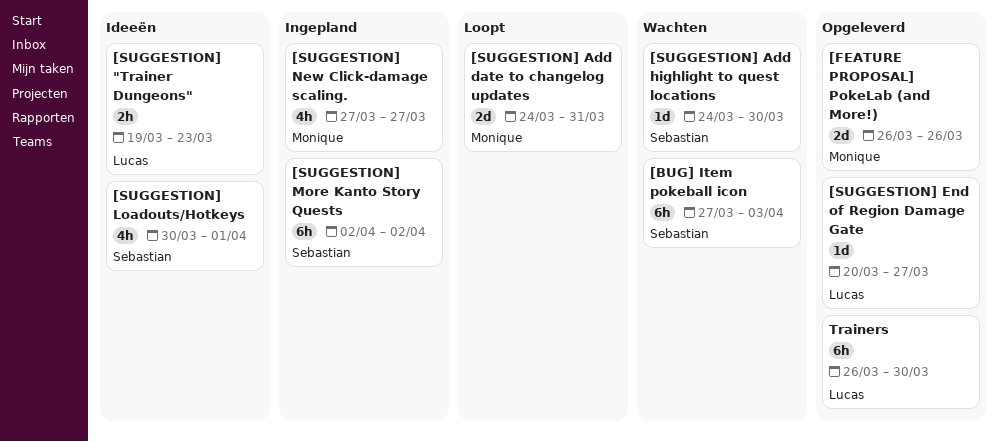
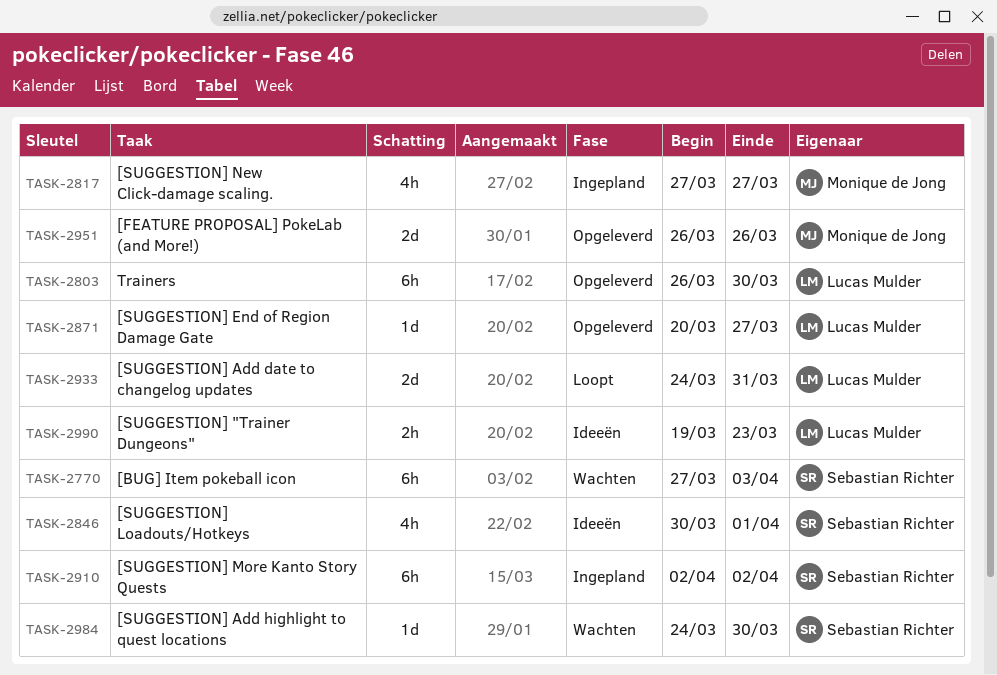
[SUGGESTION] Add date to changelog updates, owner: Monique de Jong -> Lucas Mulder

